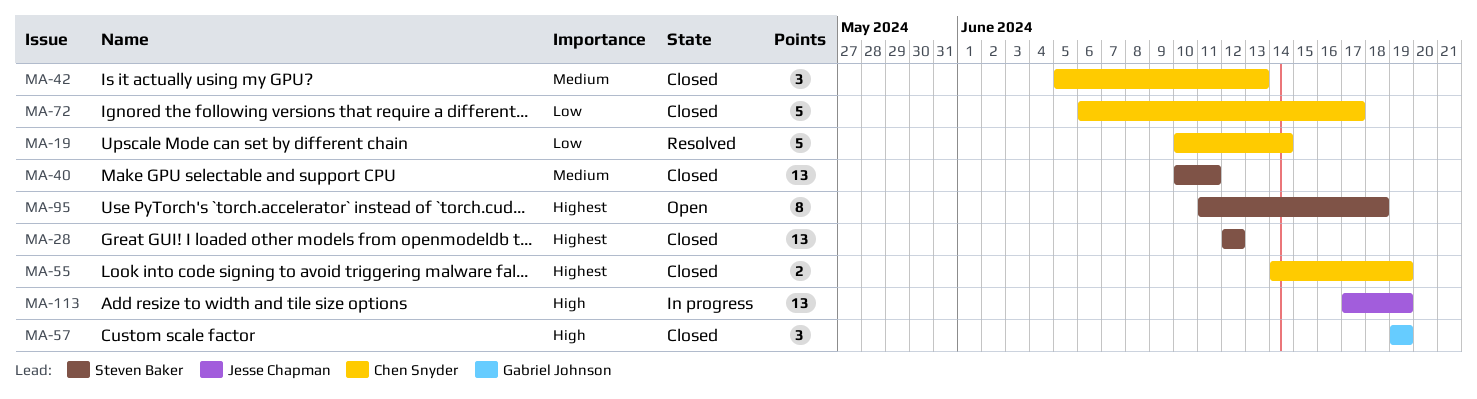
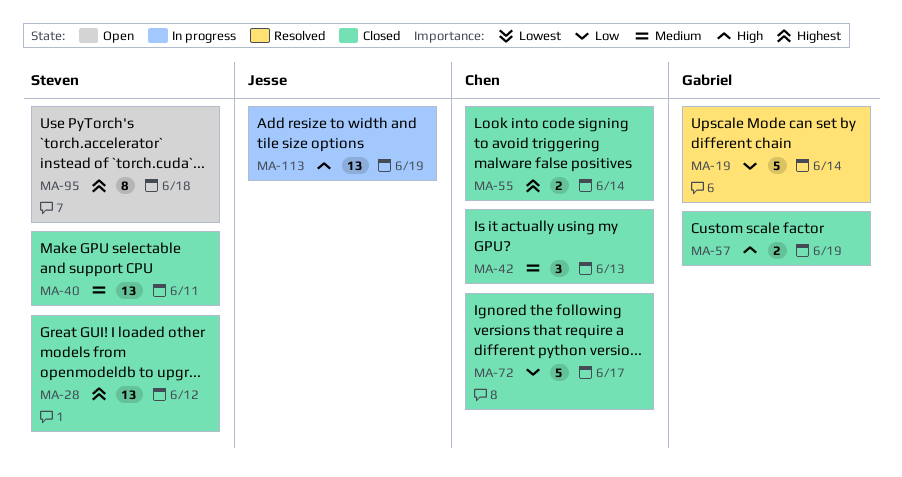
MA-19, owner: Chen Snyder -> Gabriel Johnson
MA-55, due: Jun 19 -> Jun 14
MA-57, estimate: 3 -> 2

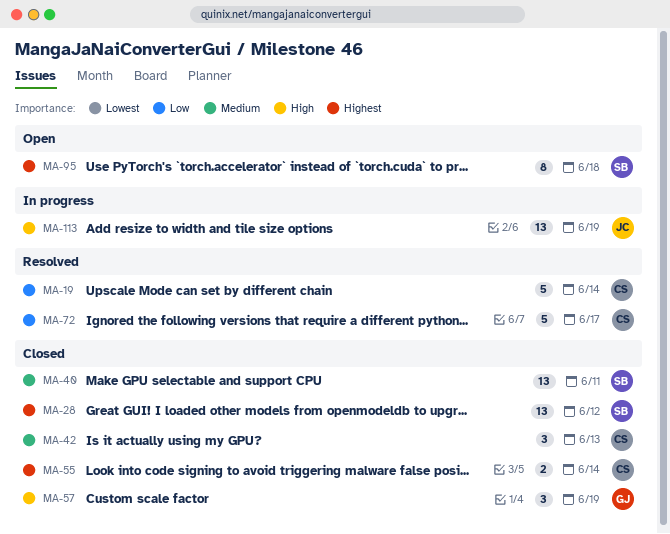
MA-19, owner: Gabriel -> Chen
MA-57, estimate: 2 -> 3
MA-72, status: Closed -> Resolved

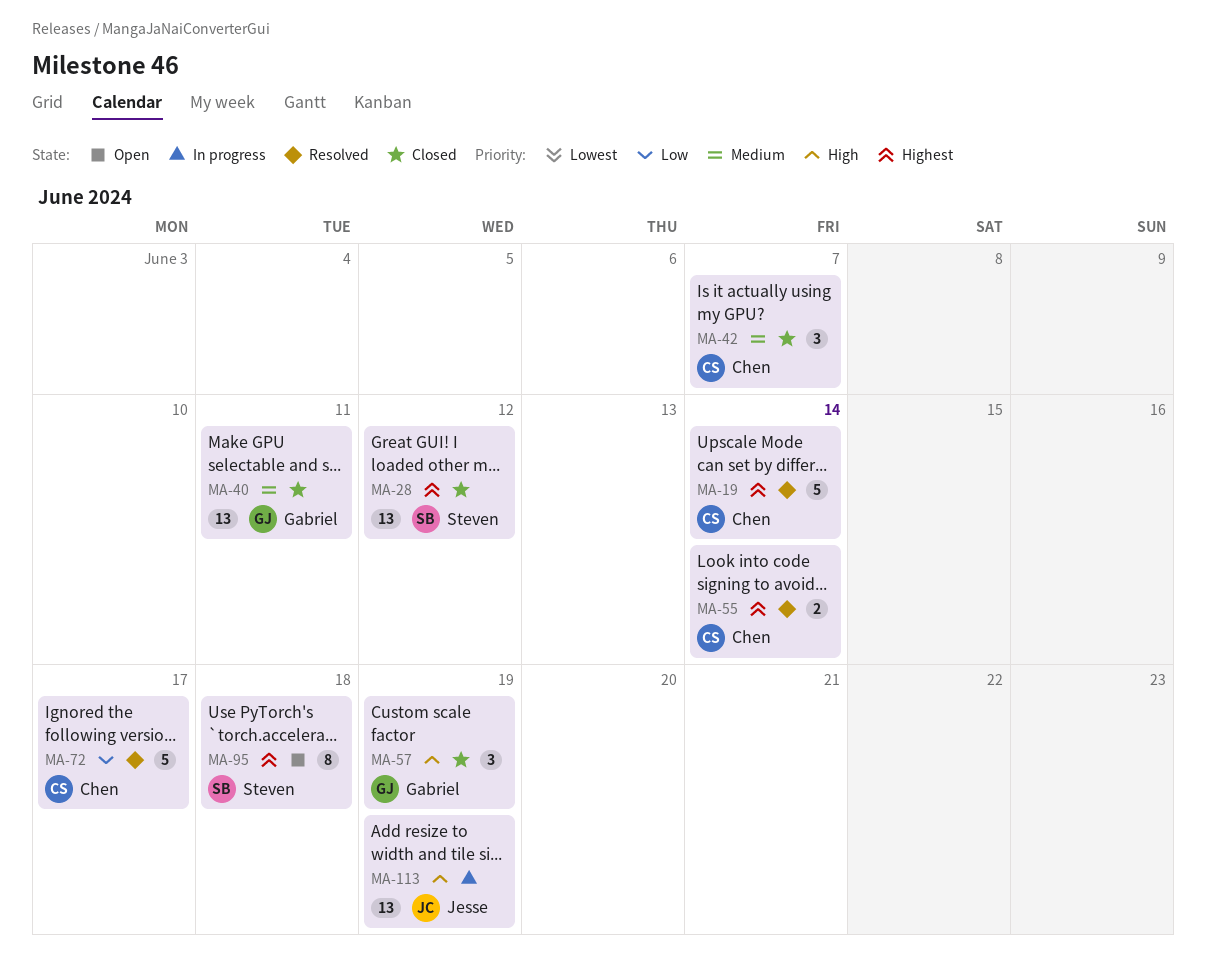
MA-19, priority: Low -> Highest
MA-40, owner: Steven -> Gabriel
MA-42, due: Jun 13 -> Jun 7
MA-55, status: Closed -> Resolved

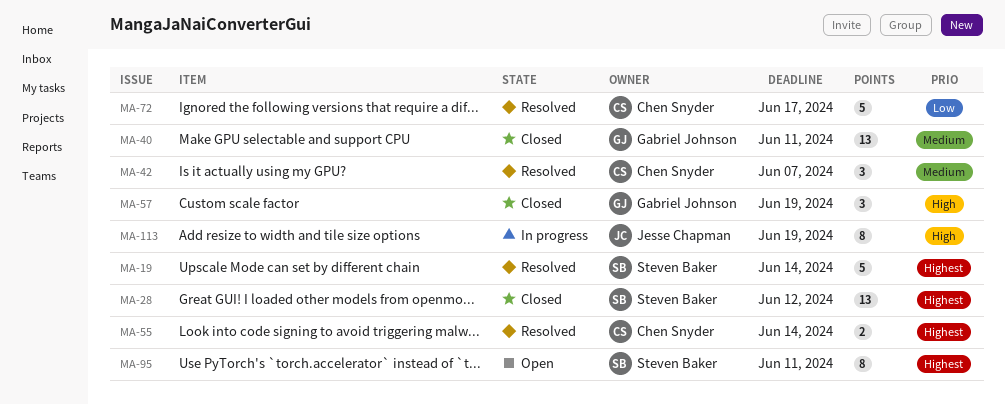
MA-19, owner: Chen Snyder -> Steven Baker
MA-42, status: Closed -> Resolved
MA-95, due: Jun 18 -> Jun 11
MA-113, estimate: 13 -> 8

